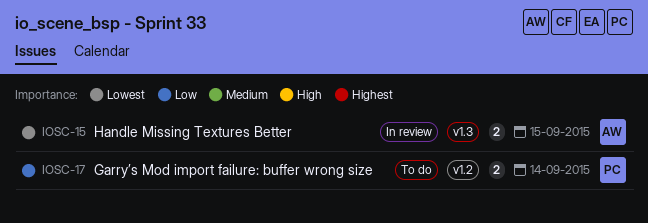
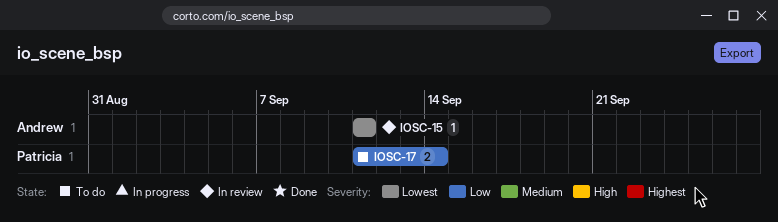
IOSC-15, estimate: 2 -> 1
IOSC-15, due: Sep 15 -> Sep 11

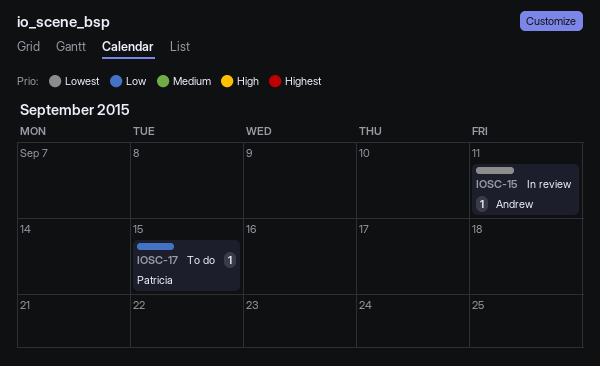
IOSC-17, estimate: 2 -> 1
IOSC-17, due: Sep 14 -> Sep 15

